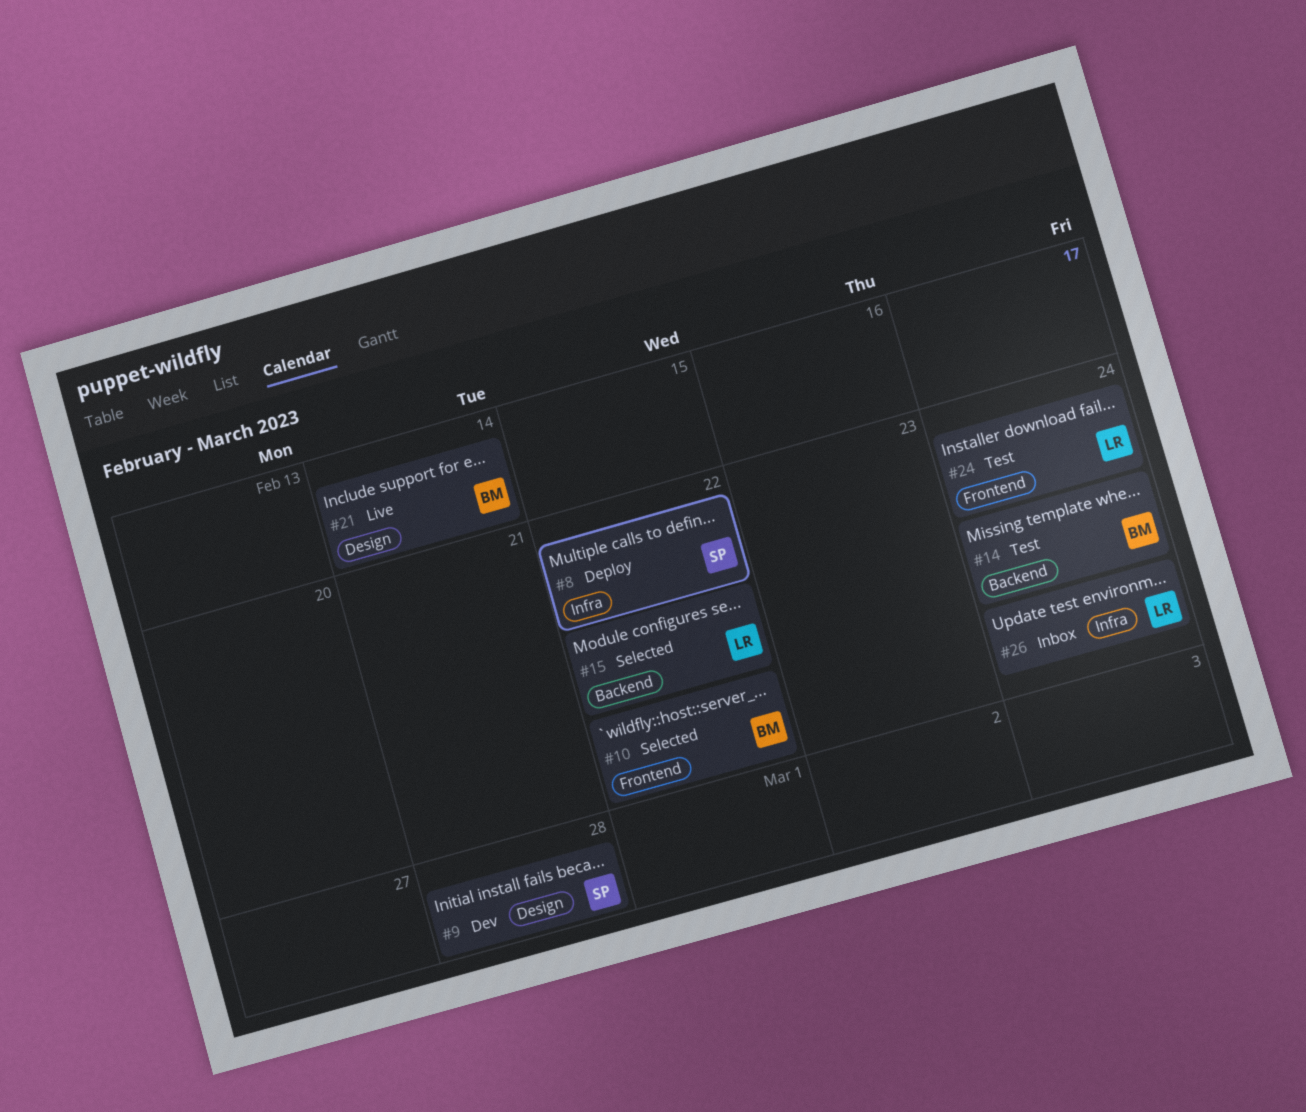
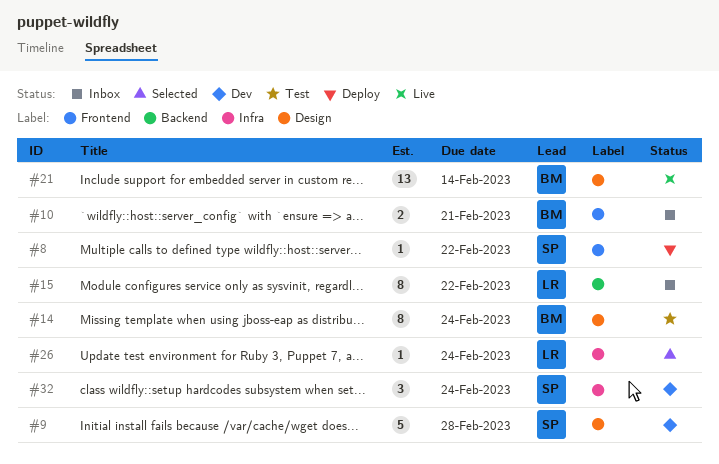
#8, label: Infra -> Frontend
#10, status: Selected -> Inbox
#10, due: Feb 22 -> Feb 21
#14, label: Backend -> Design
#15, status: Selected -> Inbox
#24: present -> none
#26, status: Inbox -> Selected
#32: none -> present

